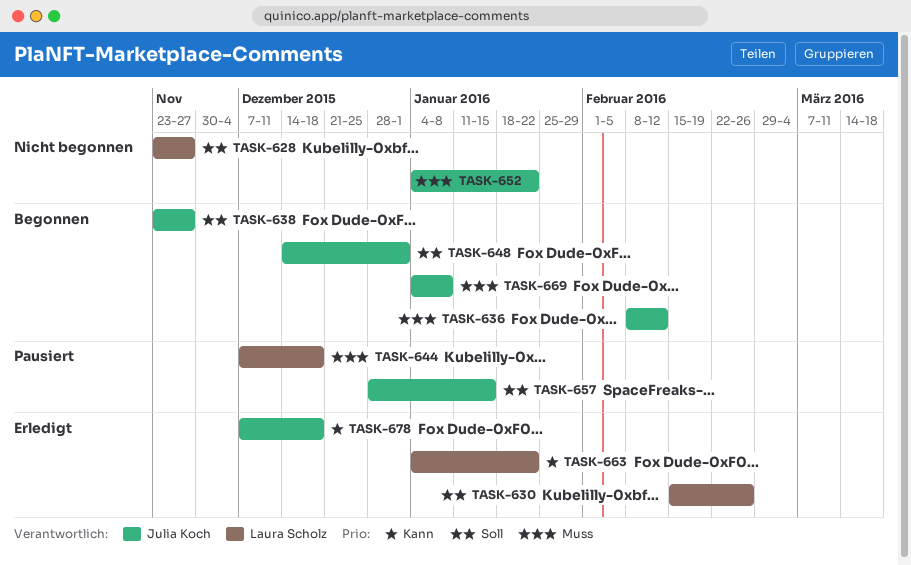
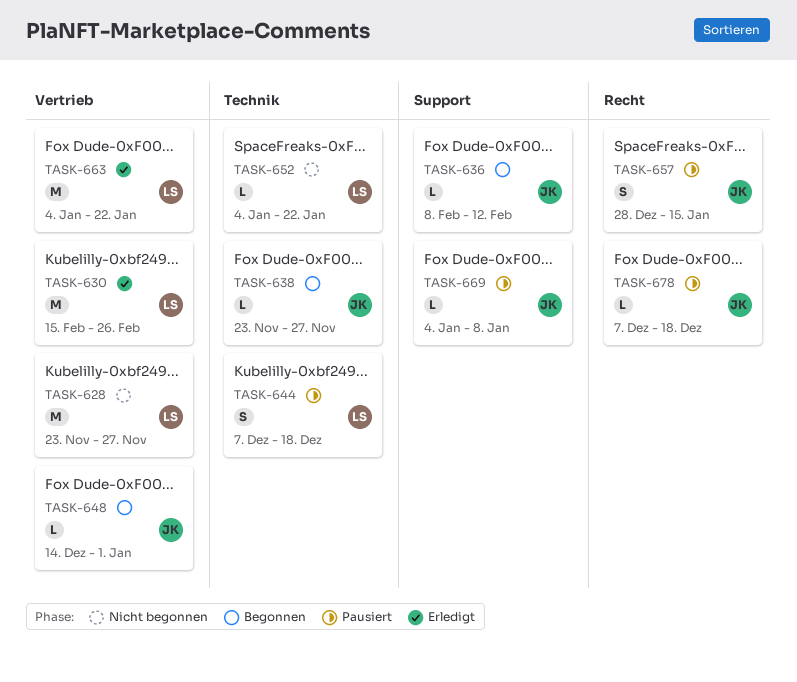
TASK-652, owner: Julia Koch -> Laura Scholz
TASK-669, status: Begonnen -> Pausiert
TASK-678, status: Erledigt -> Pausiert

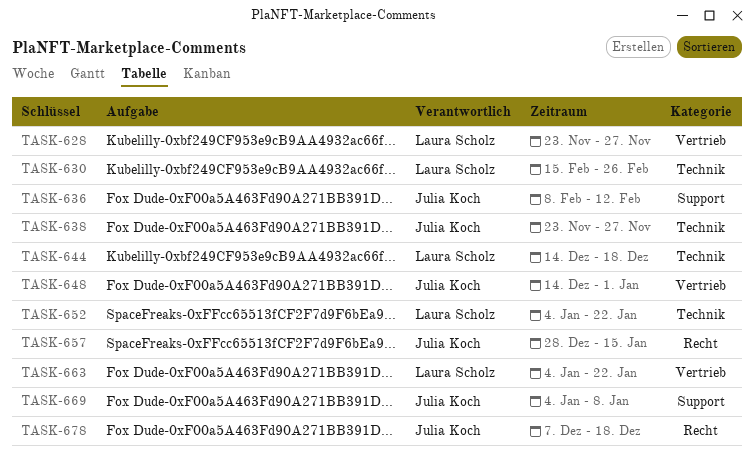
TASK-630, label: Vertrieb -> Technik
TASK-644, start: Dec 7 -> Dec 14

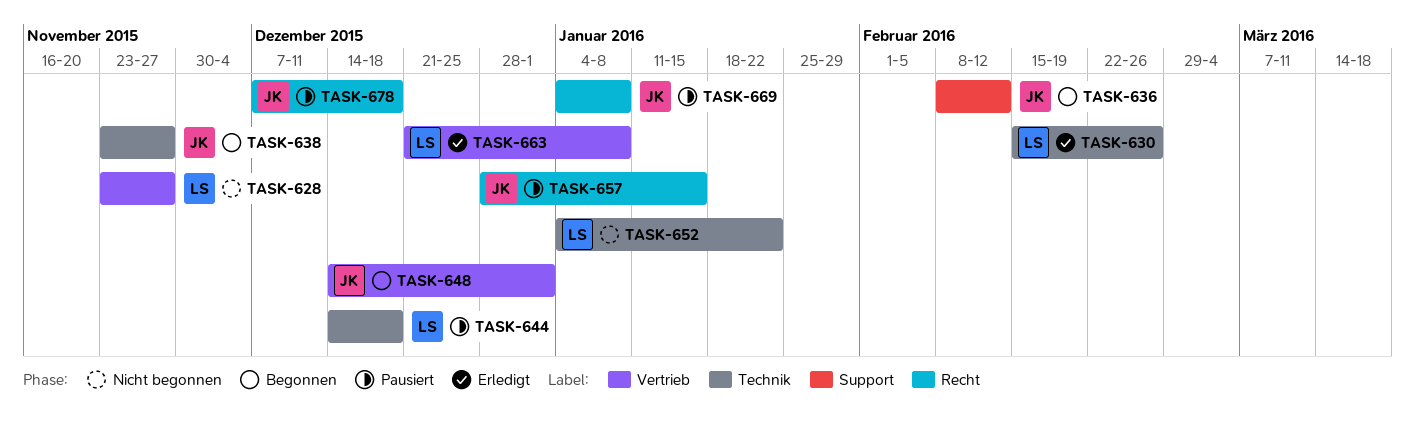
TASK-663, start: Jan 4 -> Dec 21
TASK-663, due: Jan 22 -> Jan 8
TASK-669, label: Support -> Recht

